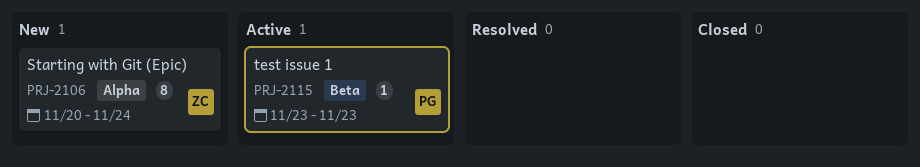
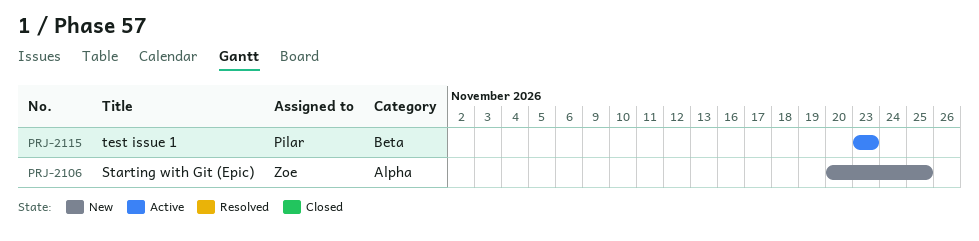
PRJ-2106, due: Nov 24 -> Nov 25

